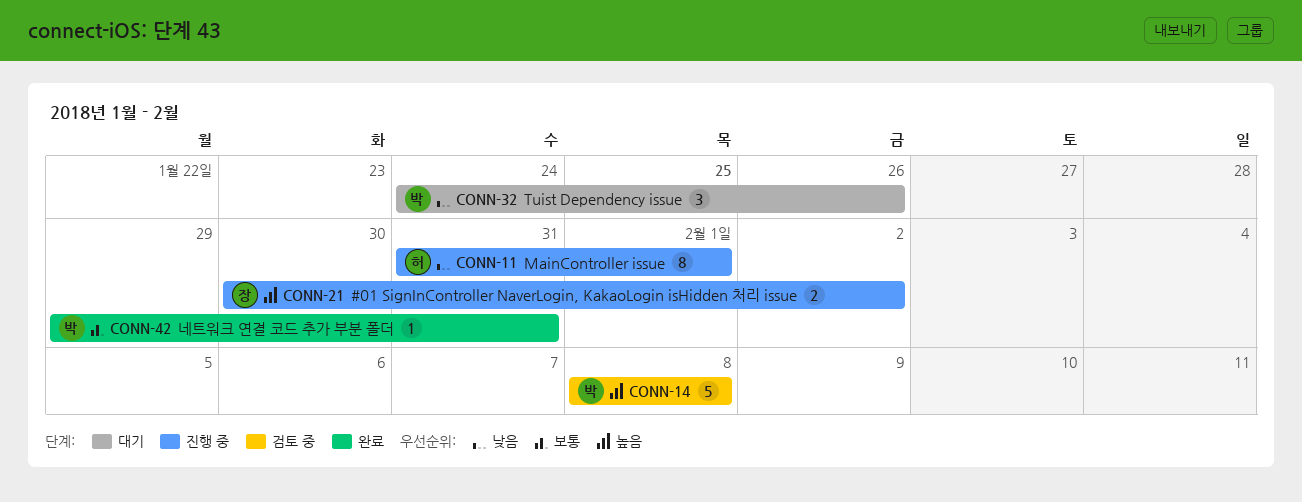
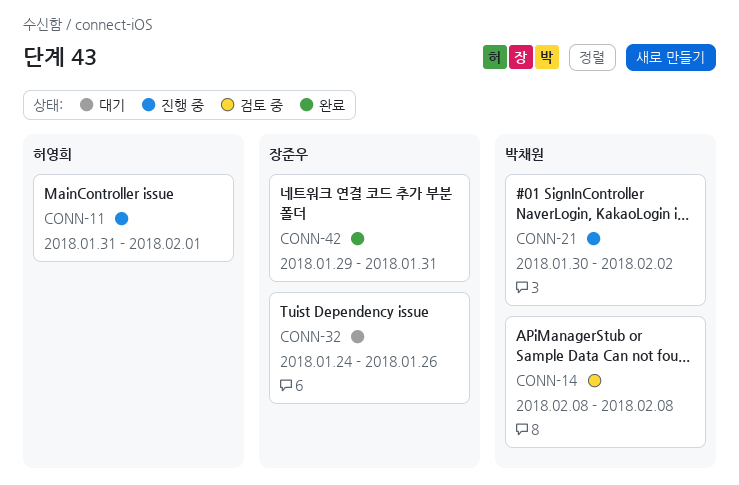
CONN-21, owner: 장준우 -> 박채원
CONN-32, owner: 박채원 -> 장준우
CONN-42, owner: 박채원 -> 장준우

